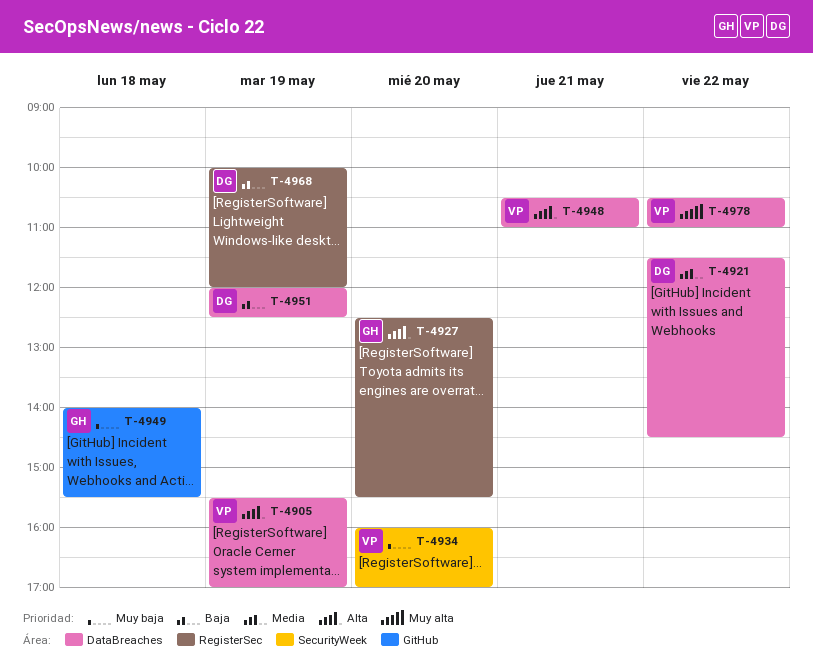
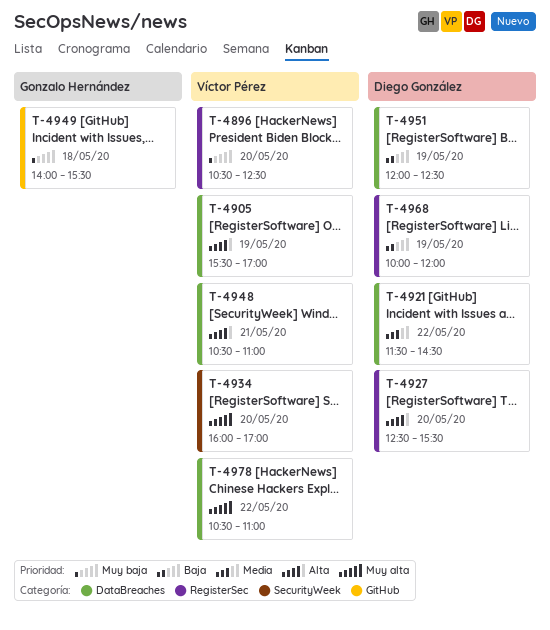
T-4896: none -> present
T-4927, owner: Gonzalo Hernández -> Diego González
T-4934, priority: Muy baja -> Muy alta

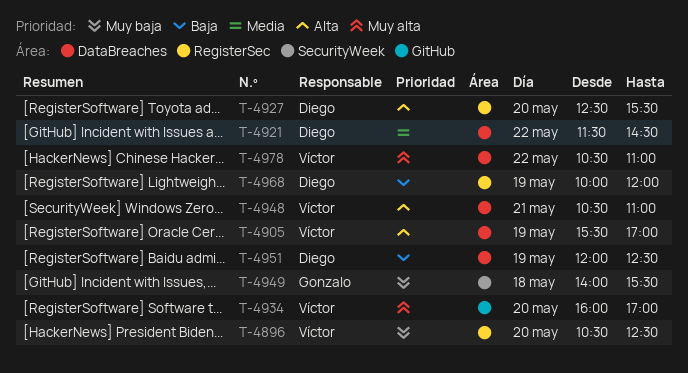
T-4934, label: SecurityWeek -> GitHub
T-4949, label: GitHub -> SecurityWeek

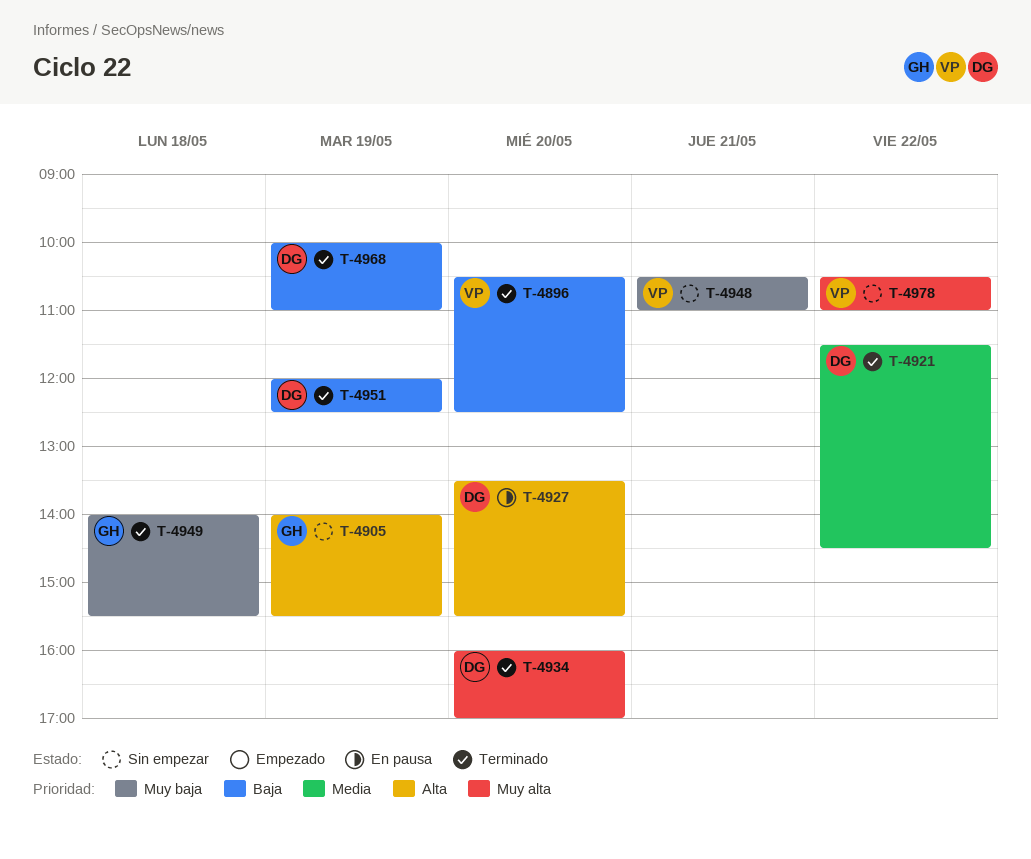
T-4896, priority: Muy baja -> Baja
T-4905, owner: Víctor -> Gonzalo
T-4905, begins: 15:30 -> 14:00
T-4905, ends: 17:00 -> 15:30
T-4927, begins: 12:30 -> 13:30
T-4934, owner: Víctor -> Diego
T-4948, priority: Alta -> Muy baja
T-4968, ends: 12:00 -> 11:00

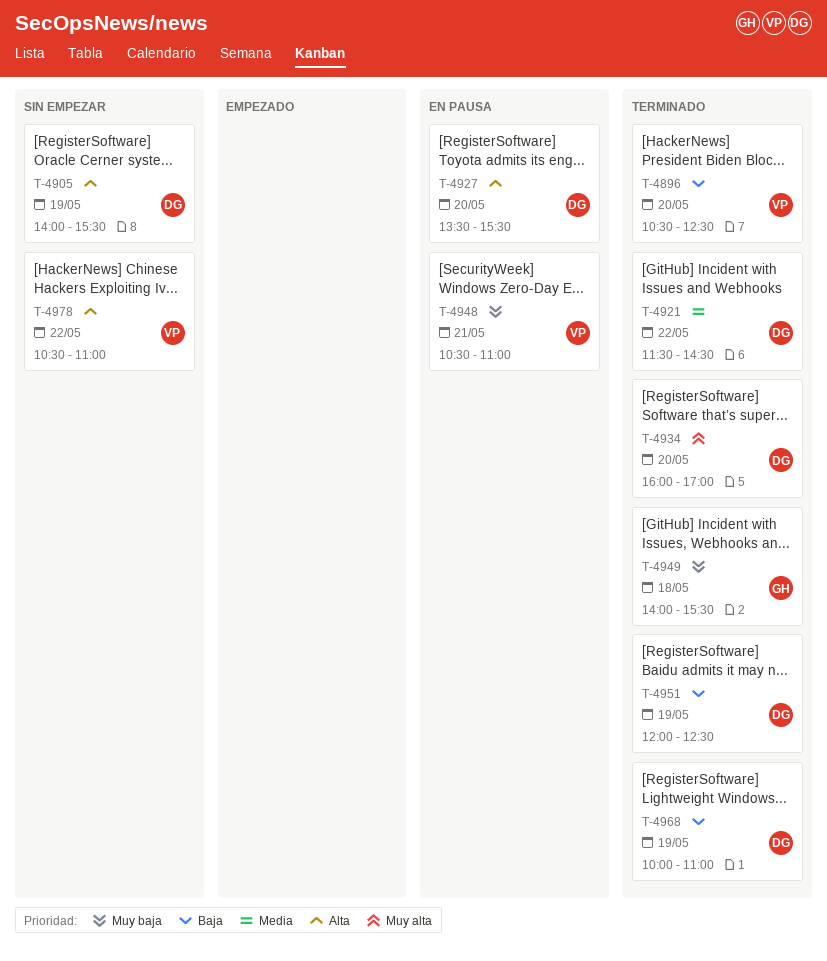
T-4905, owner: GH -> DG
T-4948, status: Sin empezar -> En pausa
T-4978, priority: Muy alta -> Alta

